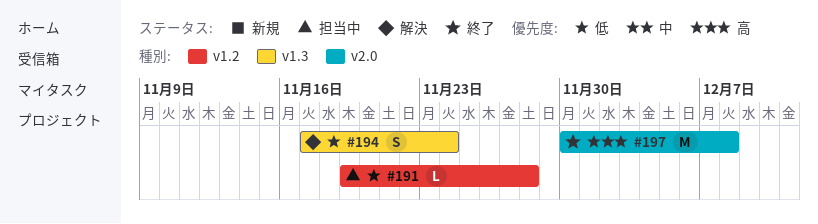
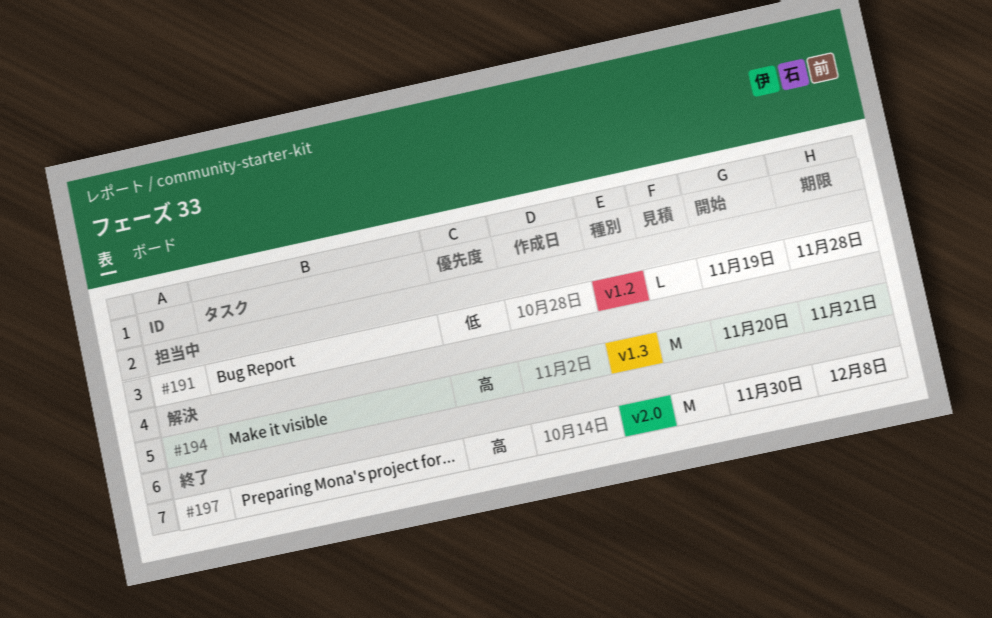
#194, priority: 低 -> 高
#194, estimate: S -> M
#194, start: Nov 17 -> Nov 20
#194, due: Nov 24 -> Nov 21

